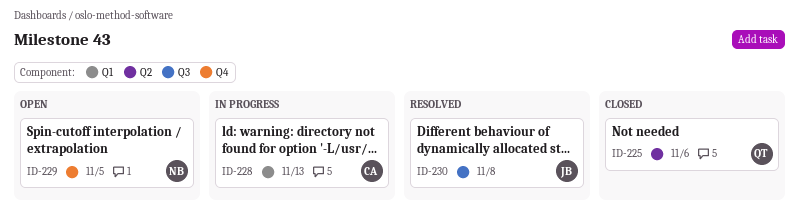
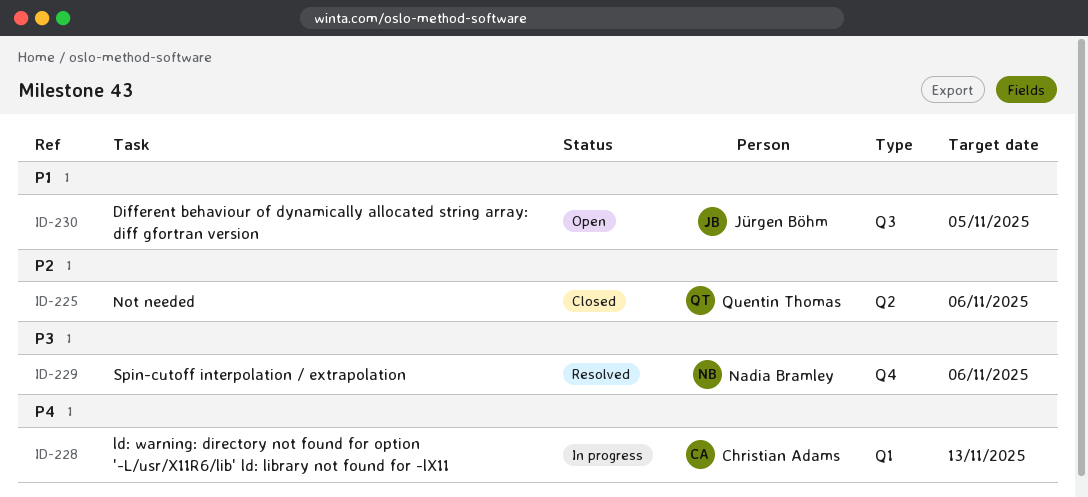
ID-229, status: Open -> Resolved
ID-229, due: Nov 5 -> Nov 6
ID-230, status: Resolved -> Open
ID-230, due: Nov 8 -> Nov 5

